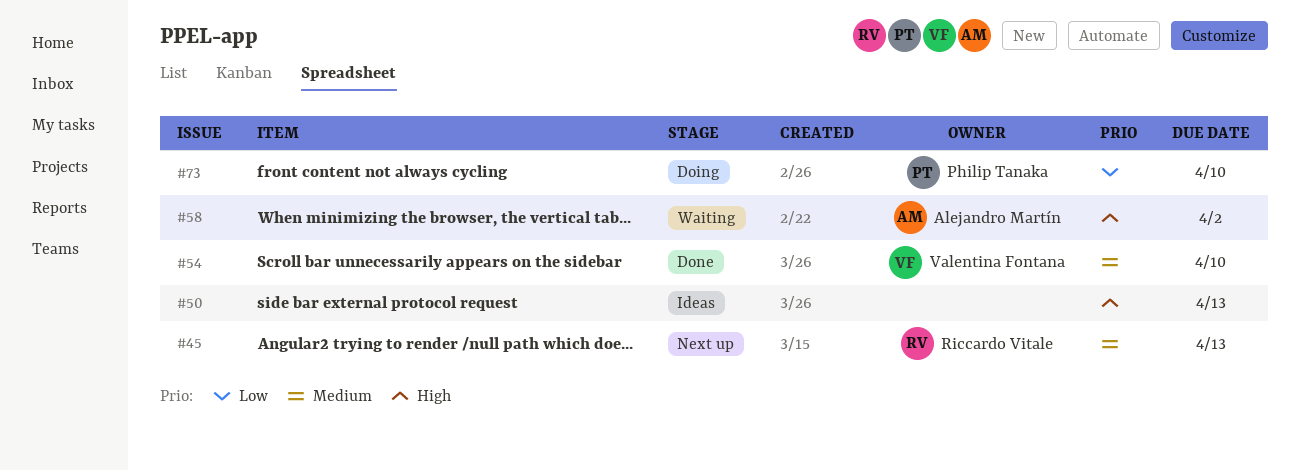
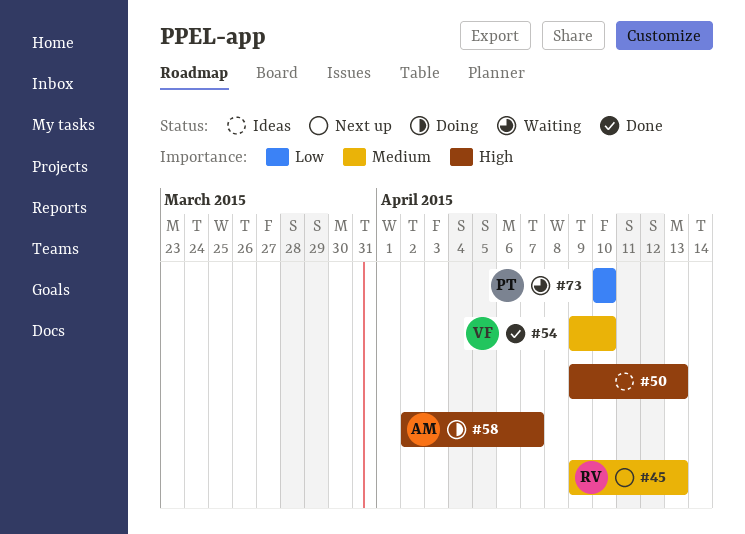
#58, status: Waiting -> Doing
#58, due: Apr 2 -> Apr 7
#73, status: Doing -> Waiting

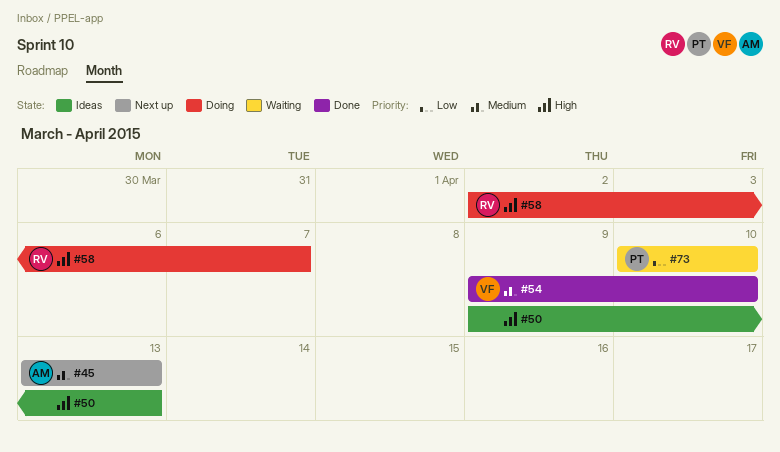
#45, owner: RV -> AM
#45, start: Apr 9 -> Apr 13
#58, owner: AM -> RV

